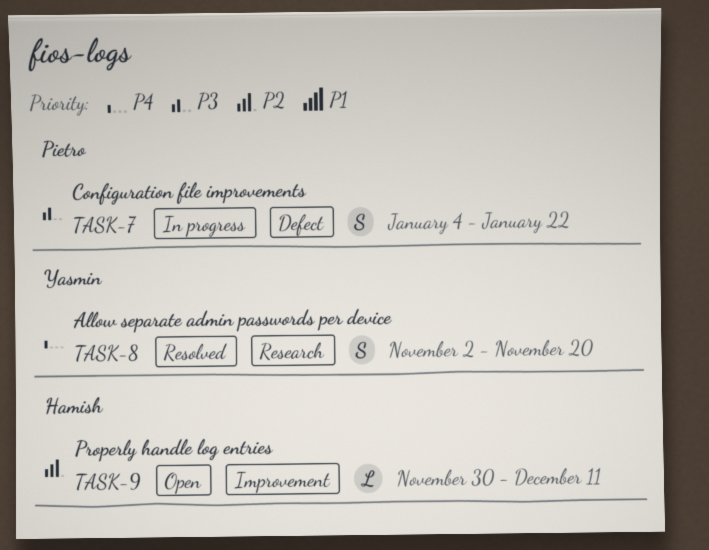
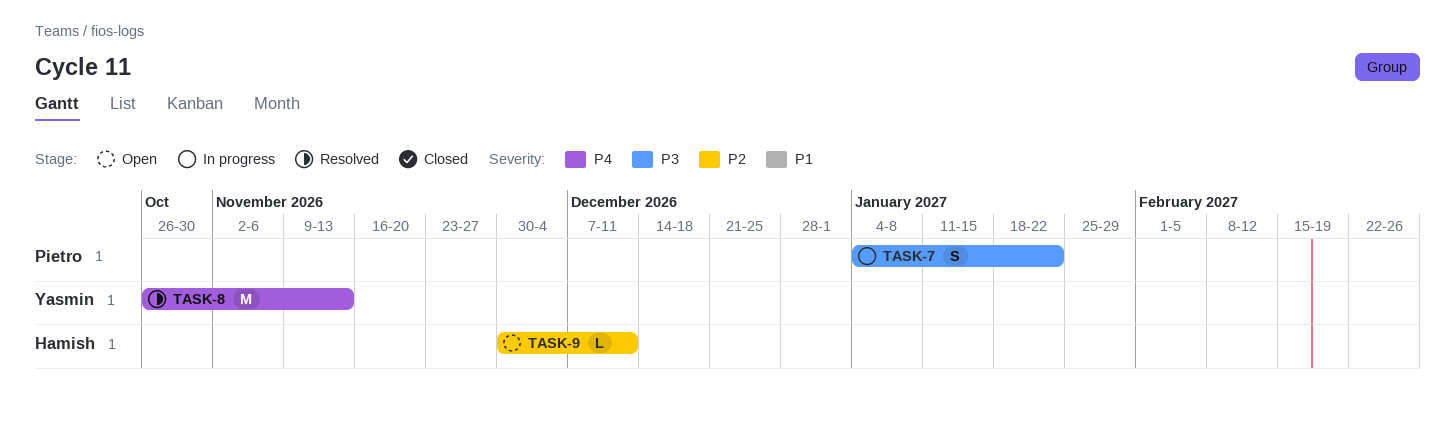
TASK-8, estimate: S -> M
TASK-8, start: Nov 2 -> Oct 26
TASK-8, due: Nov 20 -> Nov 13

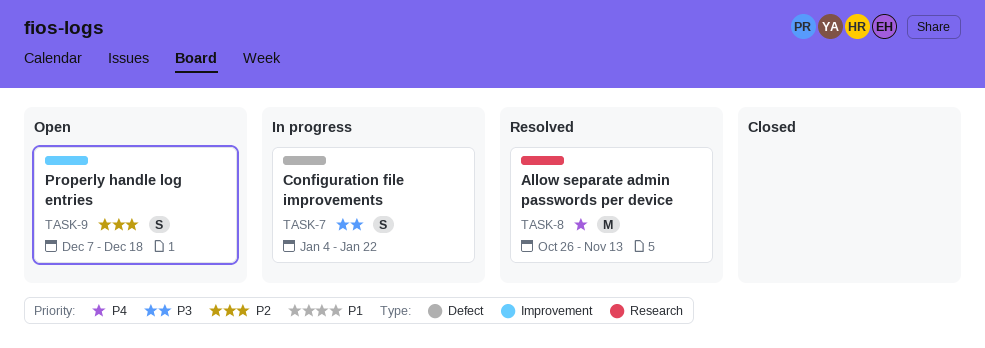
TASK-9, estimate: L -> S
TASK-9, start: Nov 30 -> Dec 7
TASK-9, due: Dec 11 -> Dec 18

